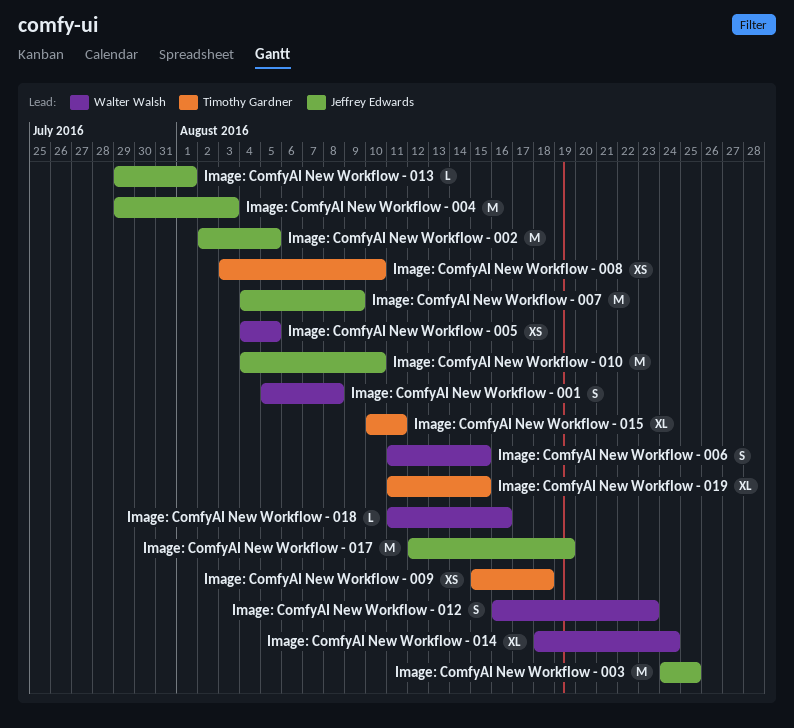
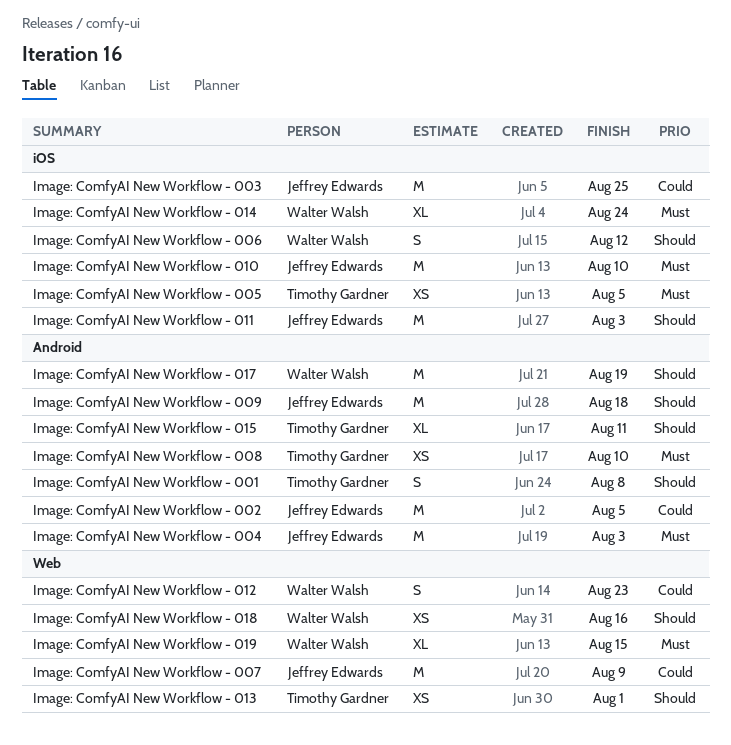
Image: ComfyAI New Workflow - 001, owner: Walter Walsh -> Timothy Gardner
Image: ComfyAI New Workflow - 005, owner: Walter Walsh -> Timothy Gardner
Image: ComfyAI New Workflow - 006, due: Aug 15 -> Aug 12
Image: ComfyAI New Workflow - 009, owner: Timothy Gardner -> Jeffrey Edwards
Image: ComfyAI New Workflow - 009, estimate: XS -> M
Image: ComfyAI New Workflow - 011: none -> present
Image: ComfyAI New Workflow - 013, owner: Jeffrey Edwards -> Timothy Gardner
Image: ComfyAI New Workflow - 013, estimate: L -> XS
Image: ComfyAI New Workflow - 017, owner: Jeffrey Edwards -> Walter Walsh
Image: ComfyAI New Workflow - 018, estimate: L -> XS
Image: ComfyAI New Workflow - 019, owner: Timothy Gardner -> Walter Walsh

